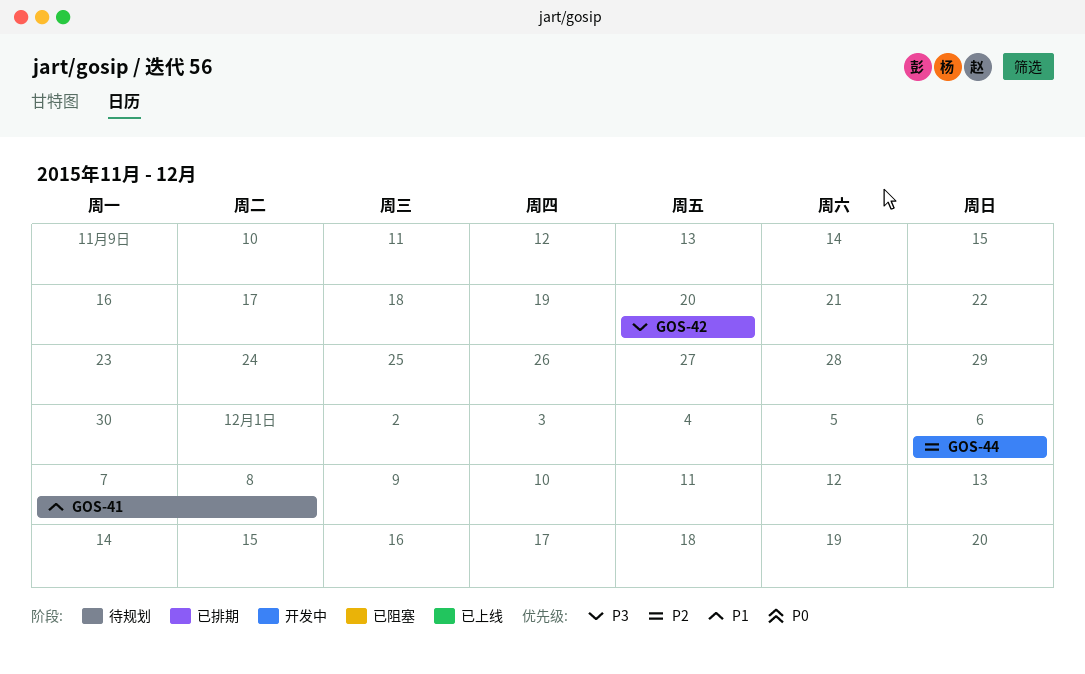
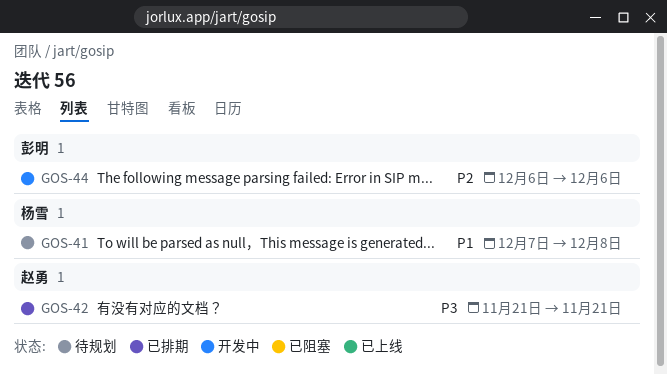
GOS-42, start: Nov 20 -> Nov 21
GOS-42, due: Nov 20 -> Nov 21

